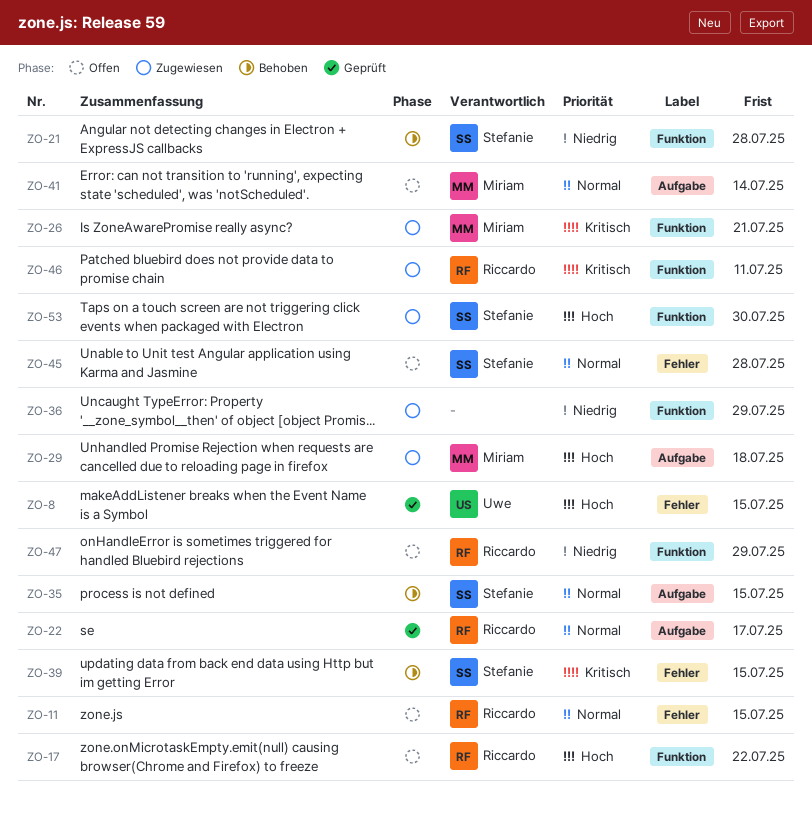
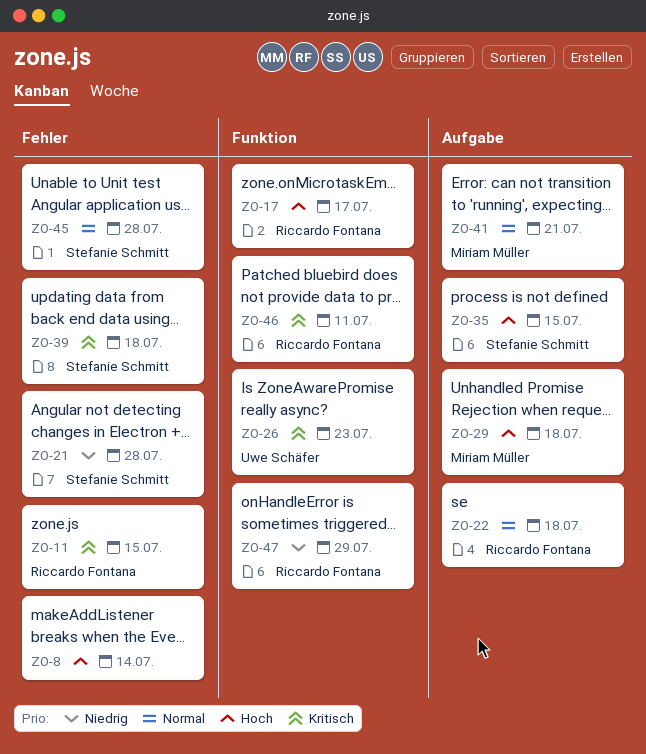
ZO-8, owner: Uwe Schäfer -> none
ZO-8, due: Jul 15 -> Jul 14
ZO-11, priority: Normal -> Kritisch
ZO-17, due: Jul 22 -> Jul 17
ZO-21, label: Funktion -> Fehler
ZO-22, due: Jul 17 -> Jul 18
ZO-26, owner: Miriam Müller -> Uwe Schäfer
ZO-26, due: Jul 21 -> Jul 23
ZO-35, priority: Normal -> Hoch
ZO-36: present -> none
ZO-39, due: Jul 15 -> Jul 18
ZO-41, due: Jul 14 -> Jul 21
ZO-53: present -> none

